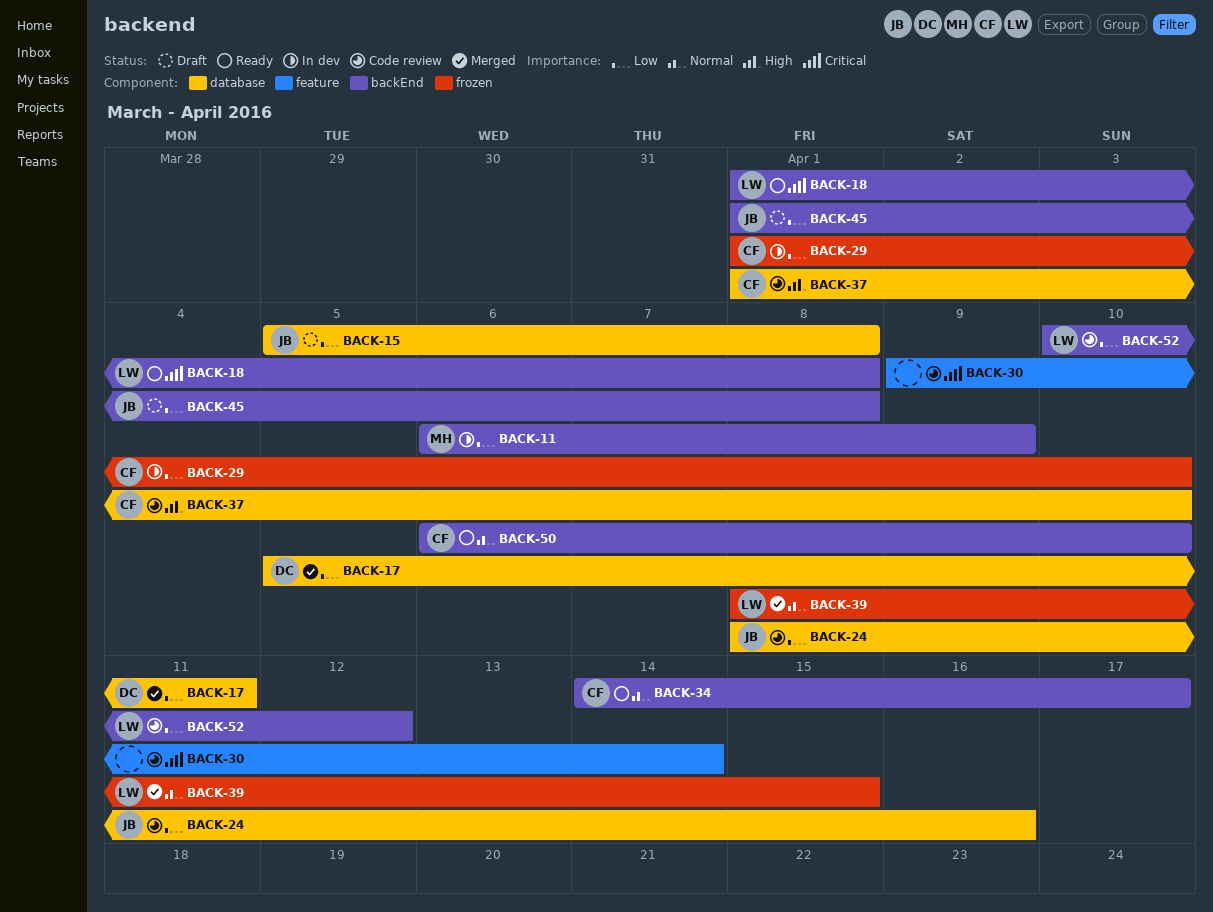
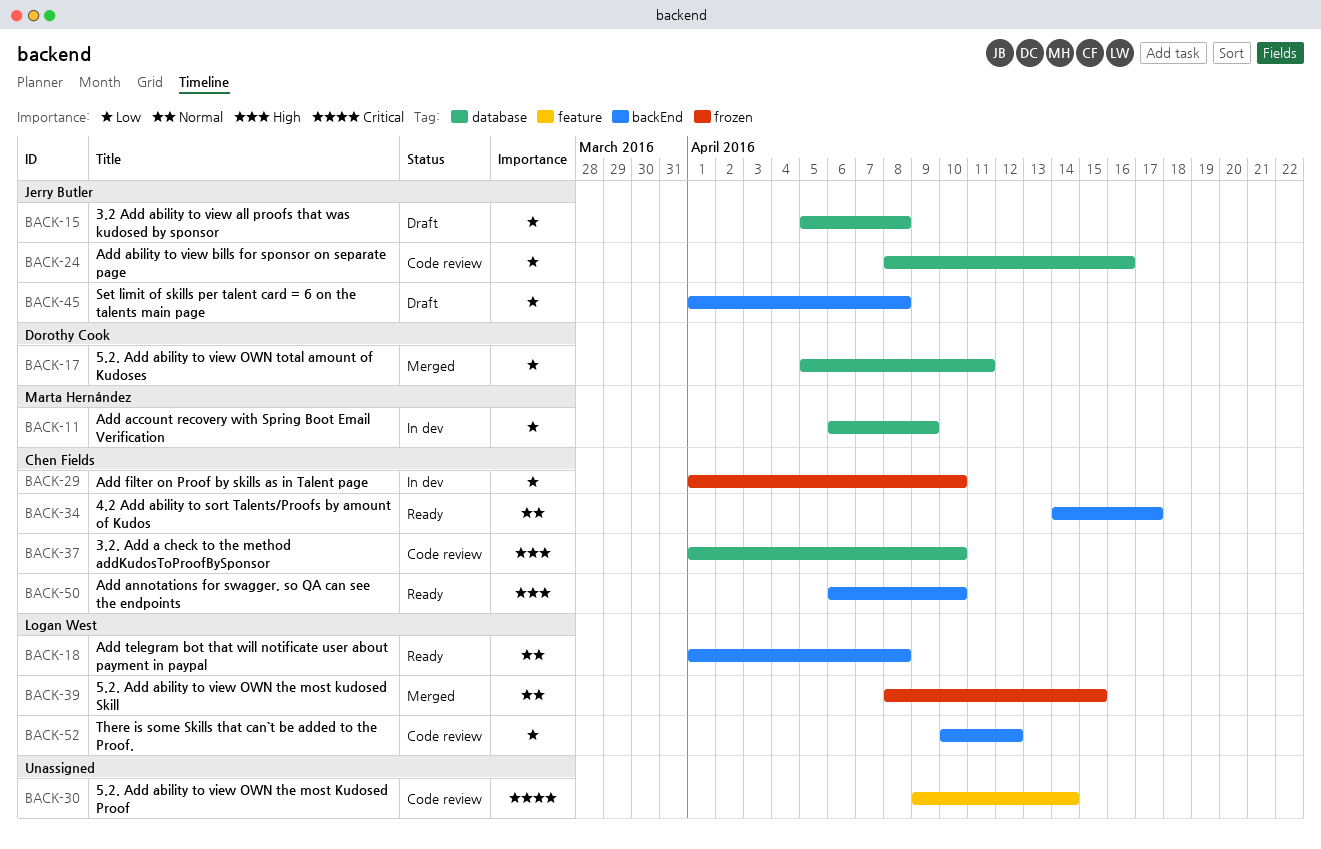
BACK-11, label: backEnd -> database
BACK-18, priority: Critical -> Normal
BACK-50, priority: Normal -> High

